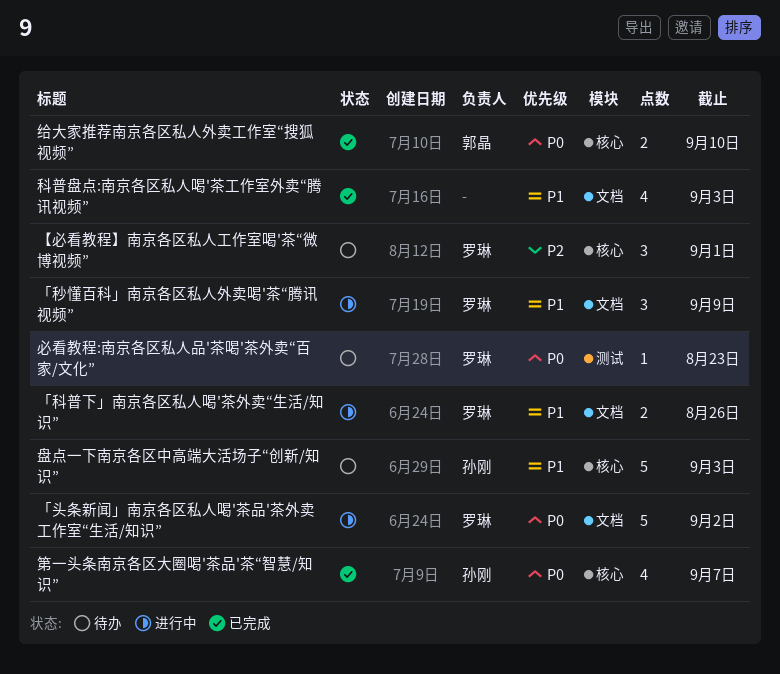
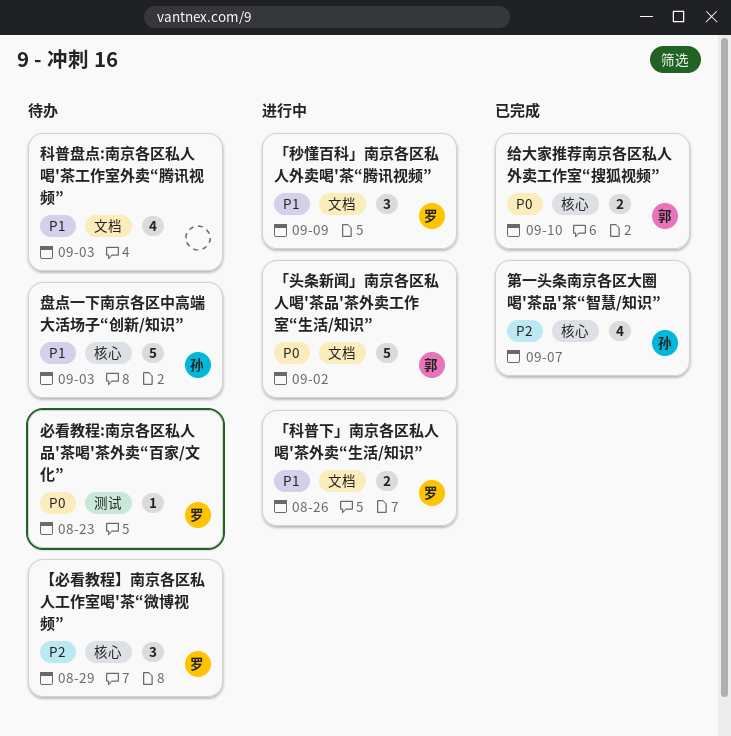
「头条新闻」南京各区私人喝'茶品'茶外卖工作室“生活/知识”, owner: 罗琳 -> 郭晶
【必看教程】南京各区私人工作室喝'茶“微博视频”, due: Sep 1 -> Aug 29
科普盘点:南京各区私人喝'茶工作室外卖“腾讯视频”, status: 已完成 -> 待办
第一头条南京各区大圈喝'茶品'茶“智慧/知识”, priority: P0 -> P2

